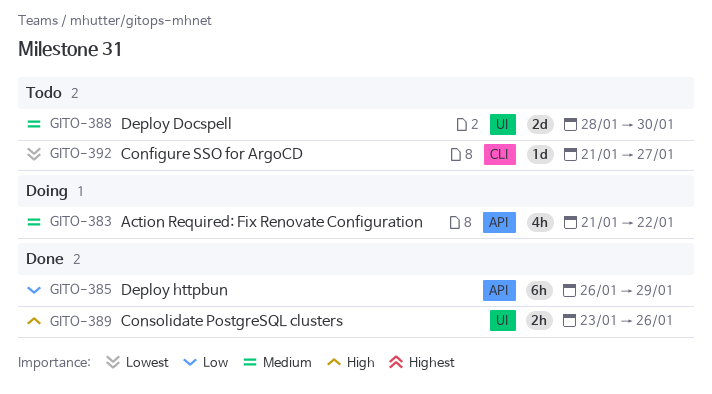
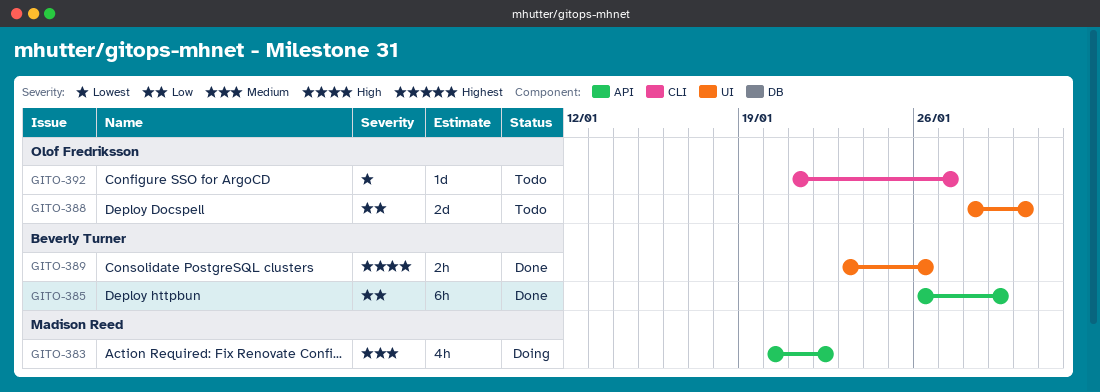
GITO-383, start: Jan 21 -> Jan 20
GITO-388, priority: Medium -> Low

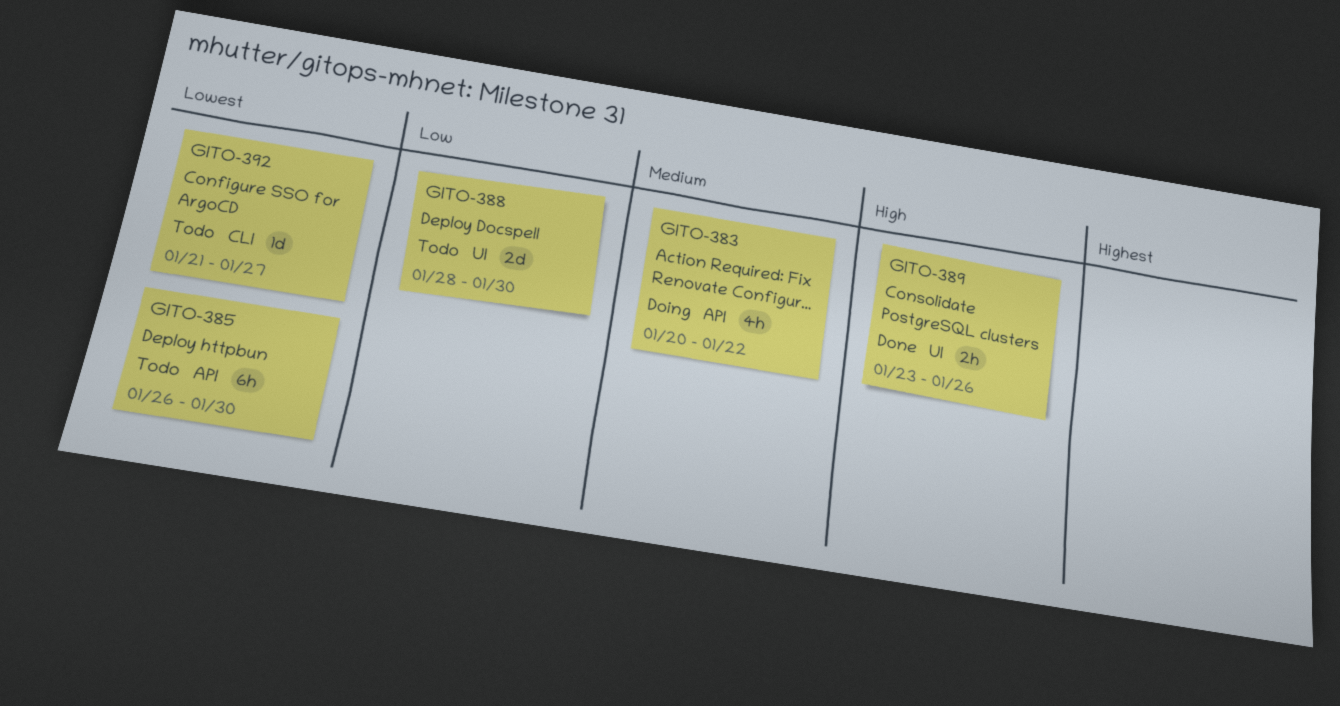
GITO-385, status: Done -> Todo
GITO-385, priority: Low -> Lowest
GITO-385, due: Jan 29 -> Jan 30

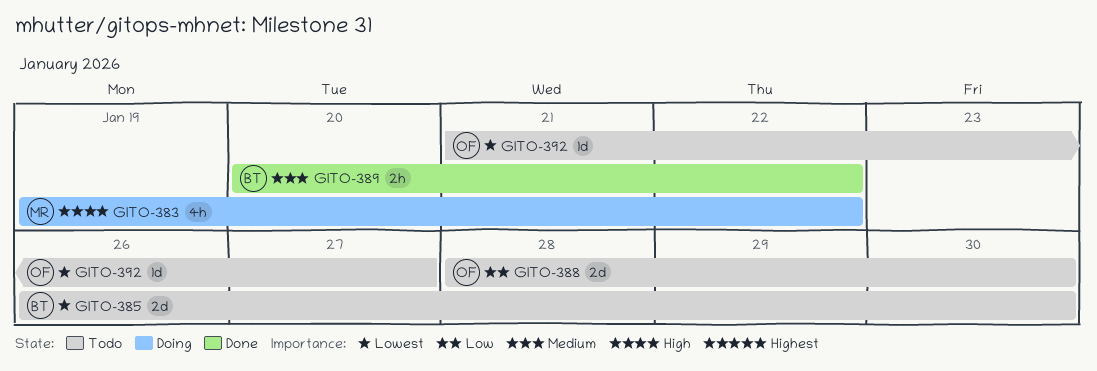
GITO-383, priority: Medium -> High
GITO-383, start: Jan 20 -> Jan 19
GITO-385, estimate: 6h -> 2d
GITO-389, priority: High -> Medium
GITO-389, start: Jan 23 -> Jan 20
GITO-389, due: Jan 26 -> Jan 22

